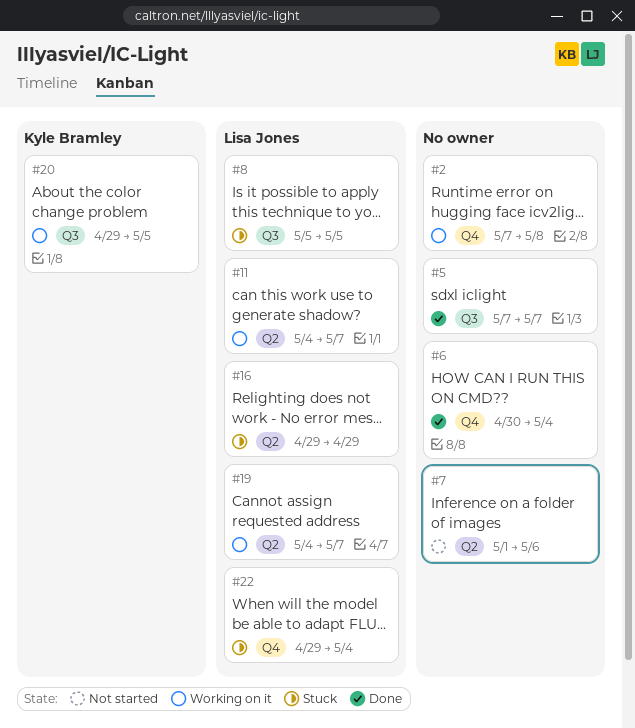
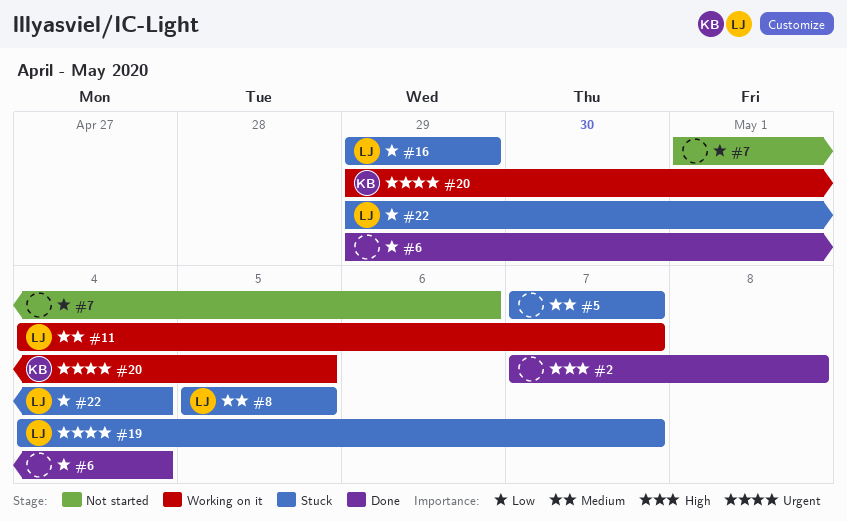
#2, status: Working on it -> Done
#5, status: Done -> Stuck
#6, start: Apr 30 -> Apr 29
#19, status: Working on it -> Stuck

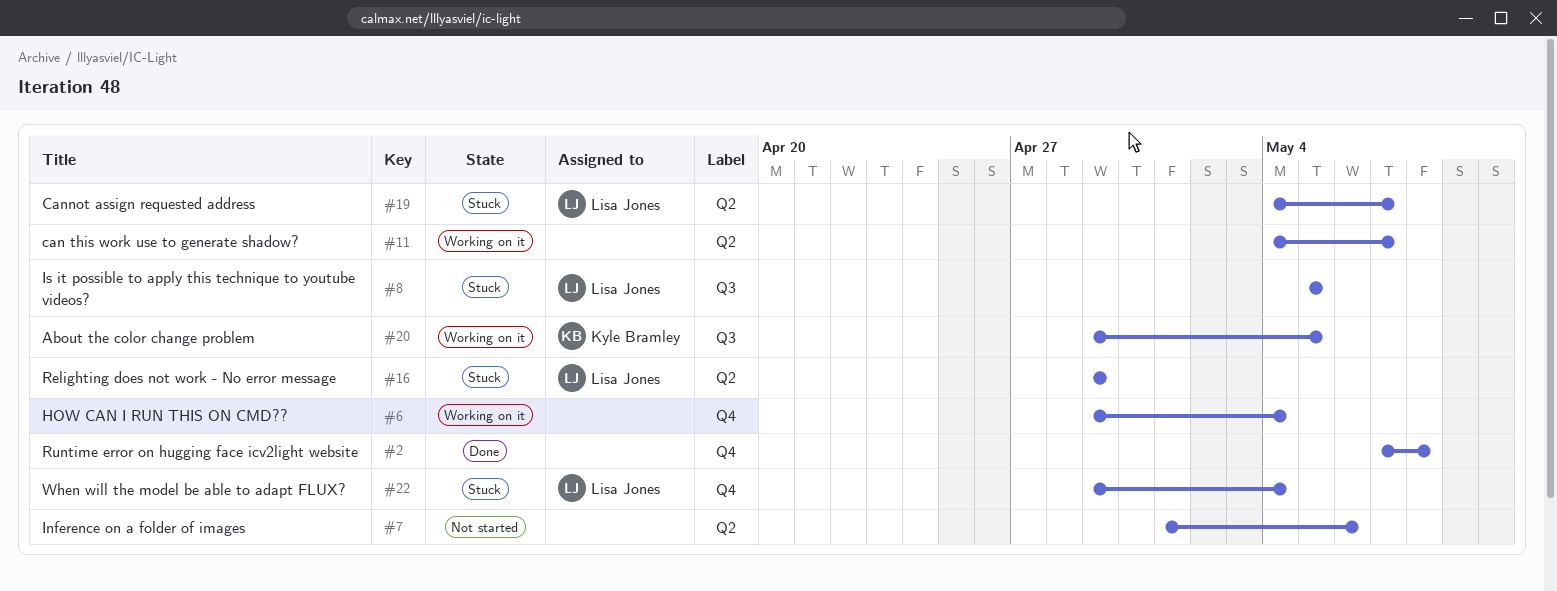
#5: present -> none
#6, status: Done -> Working on it
#11, owner: Lisa Jones -> none

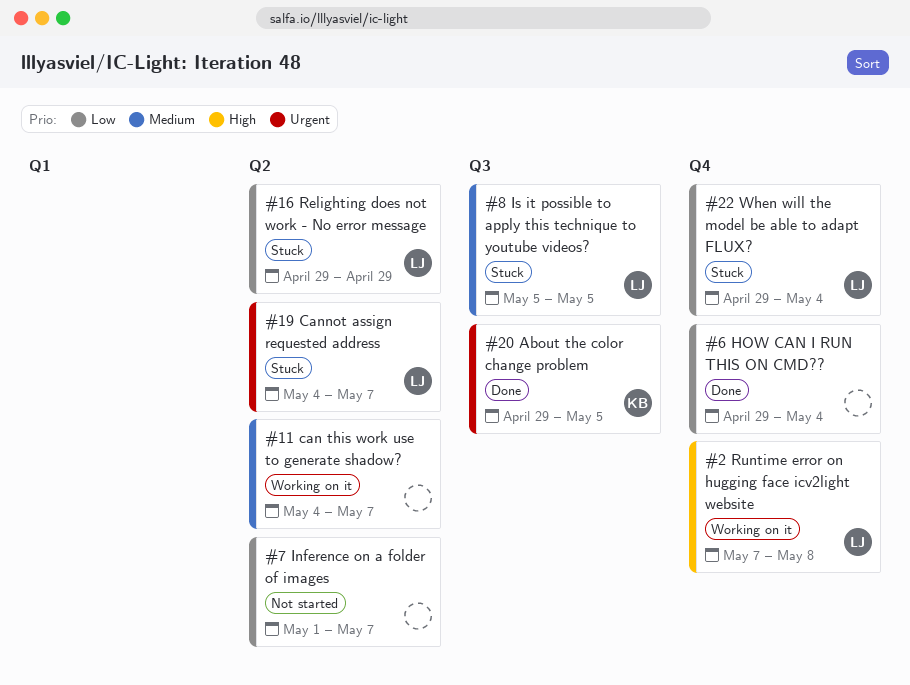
#2, status: Done -> Working on it
#2, owner: none -> Lisa Jones
#6, status: Working on it -> Done
#7, due: May 6 -> May 7
#20, status: Working on it -> Done

